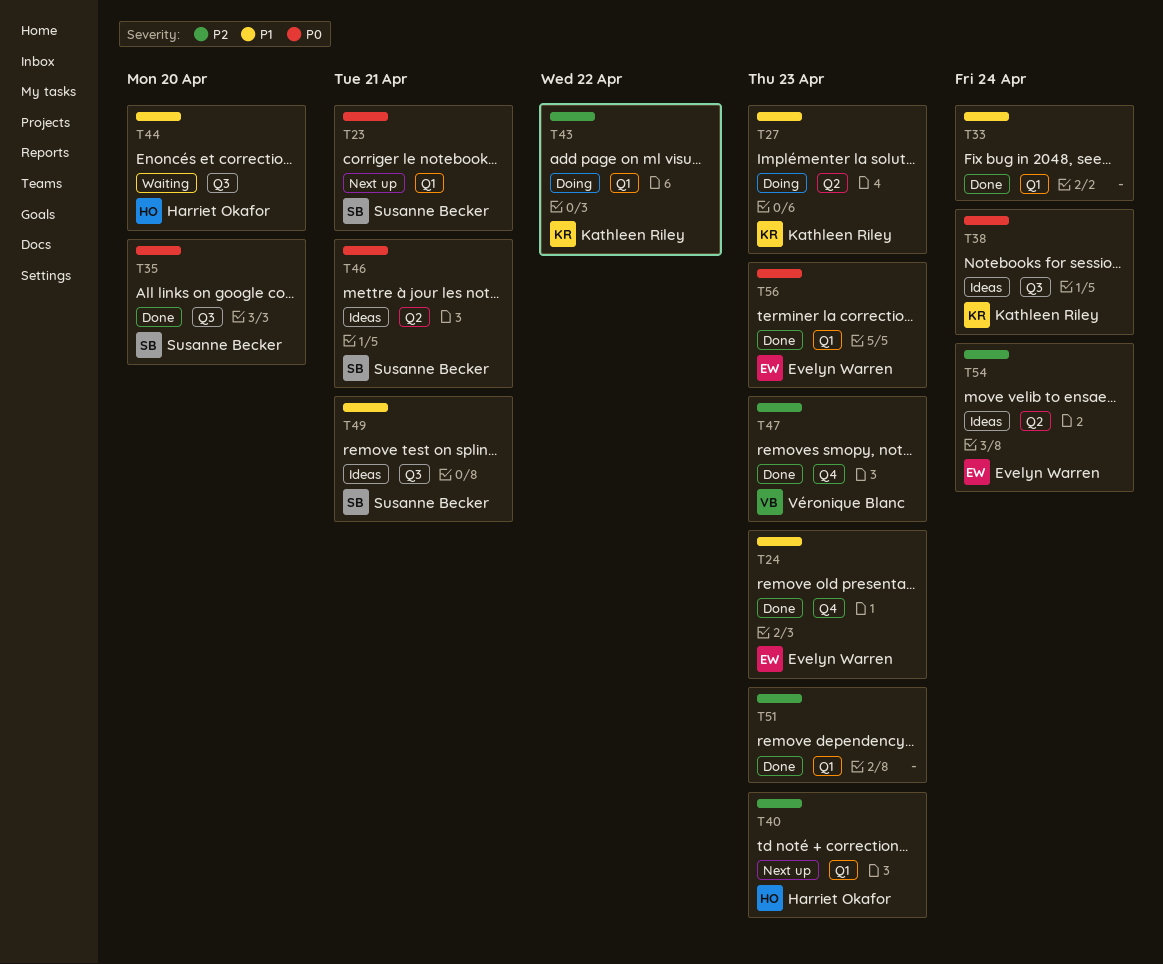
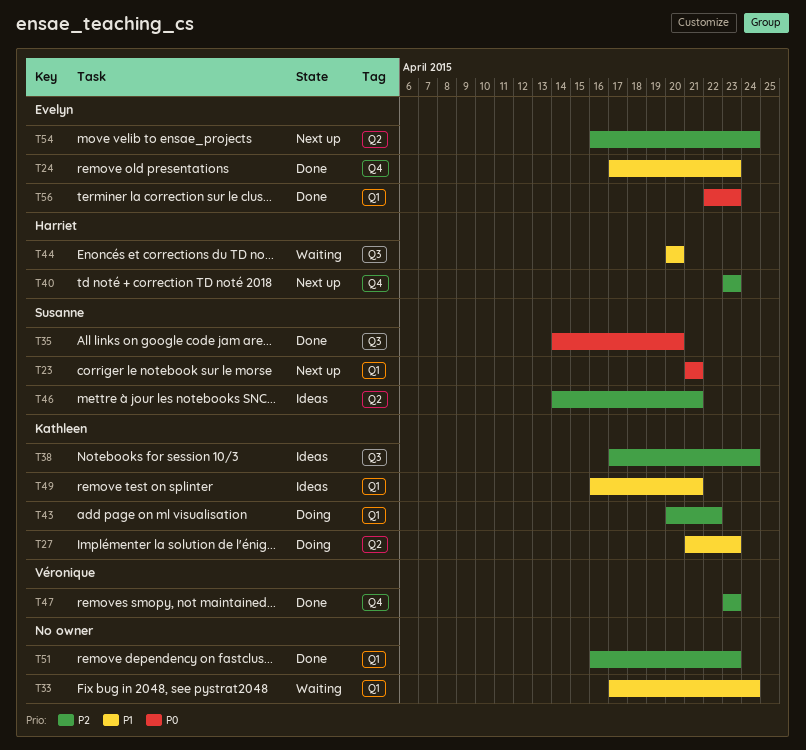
T33, status: Done -> Waiting
T38, priority: P0 -> P2
T40, label: Q1 -> Q4
T46, priority: P0 -> P2
T49, owner: Susanne Becker -> Kathleen Riley
T49, label: Q3 -> Q1
T54, status: Ideas -> Next up

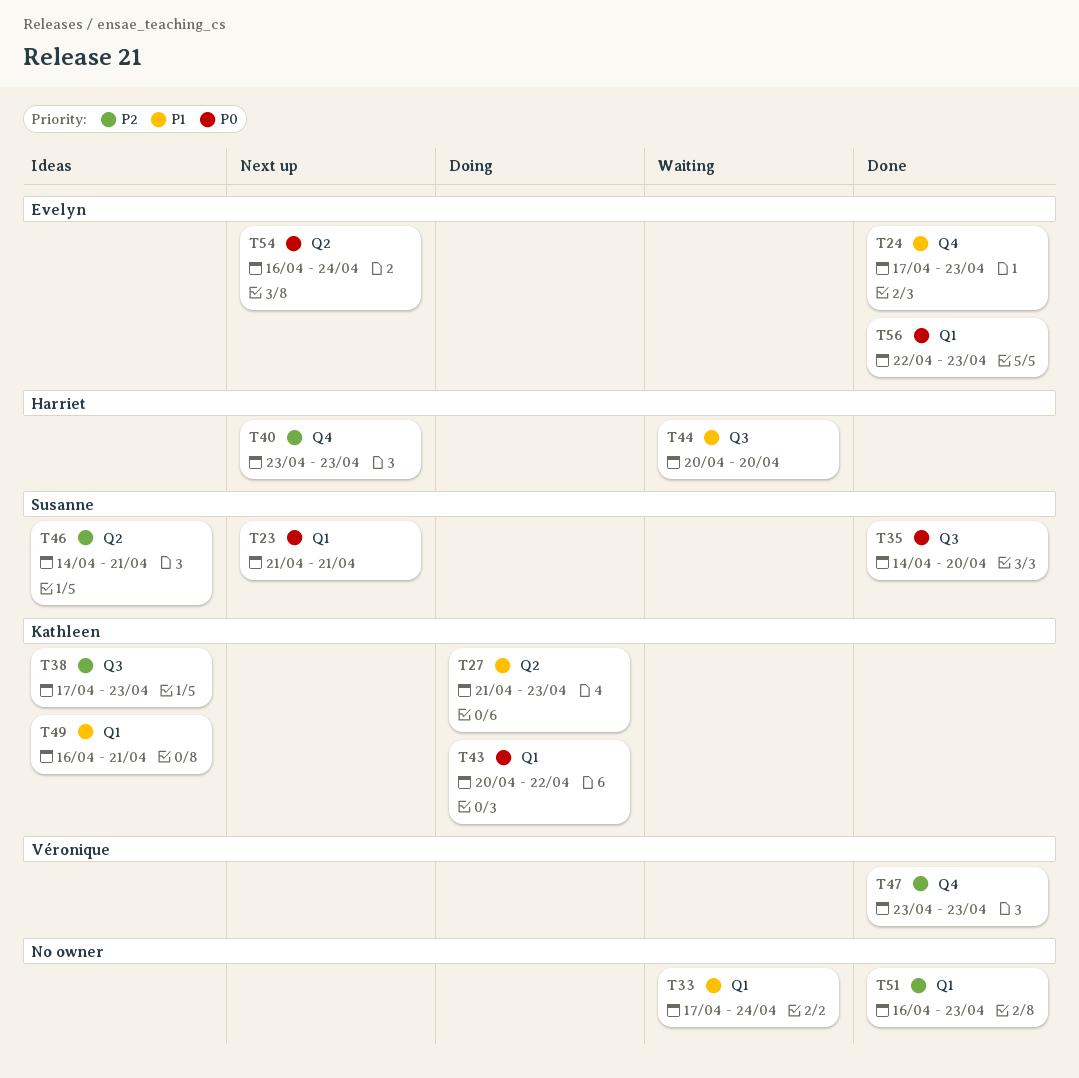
T38, due: Apr 24 -> Apr 23
T43, priority: P2 -> P0
T54, priority: P2 -> P0

